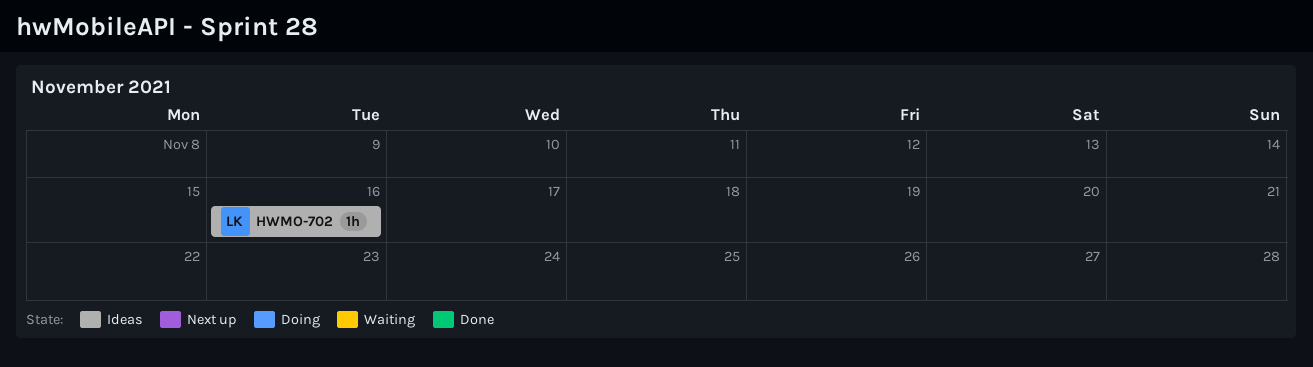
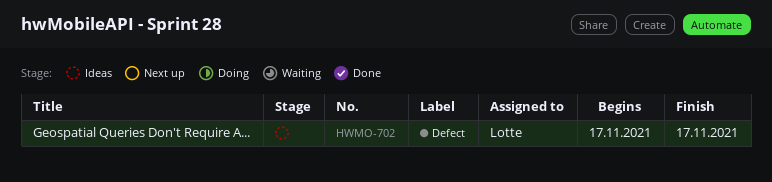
HWMO-702, start: Nov 16 -> Nov 17
HWMO-702, due: Nov 16 -> Nov 17

